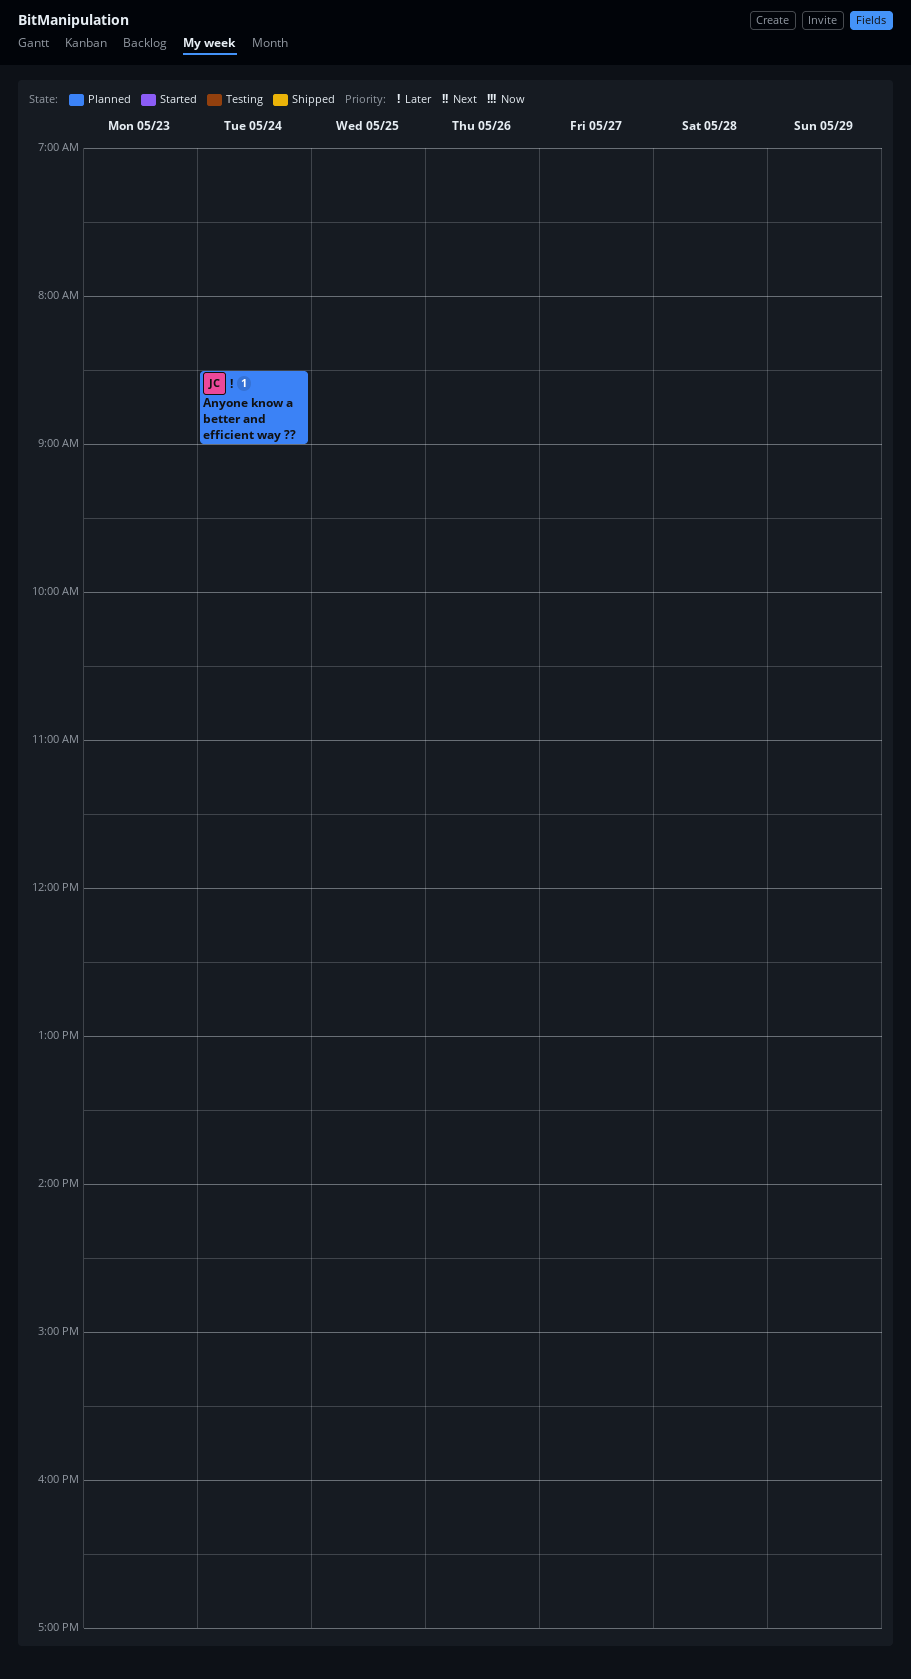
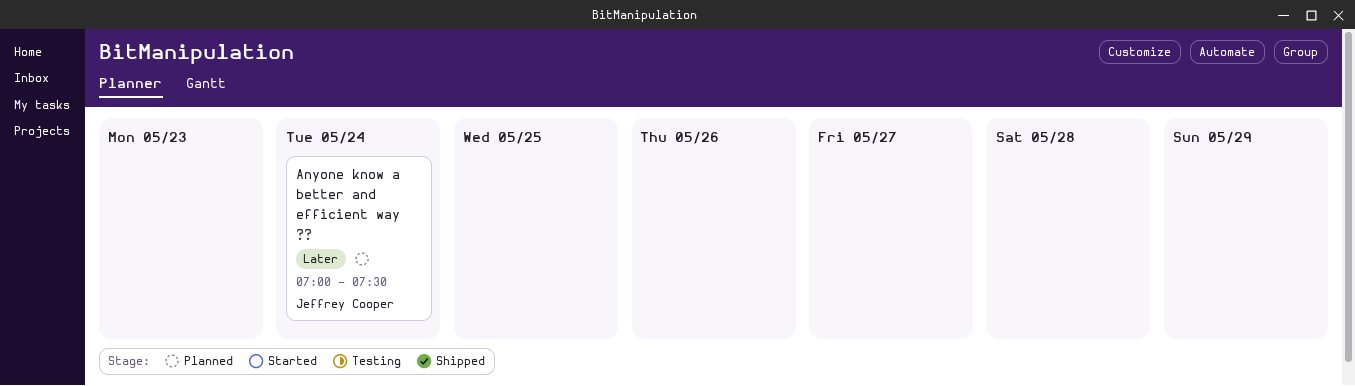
Anyone know a better and efficient way ??, begins: 08:30 -> 07:00
Anyone know a better and efficient way ??, ends: 09:00 -> 07:30

